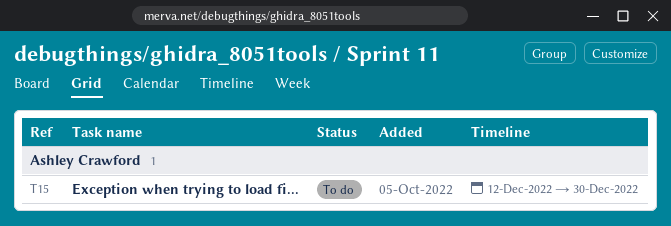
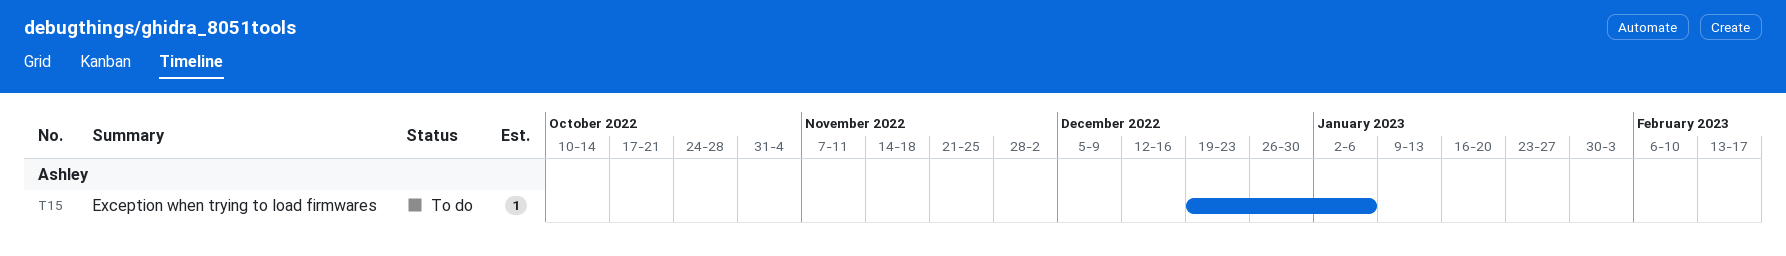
T15, start: Dec 12 -> Dec 19
T15, due: Dec 30 -> Jan 6

